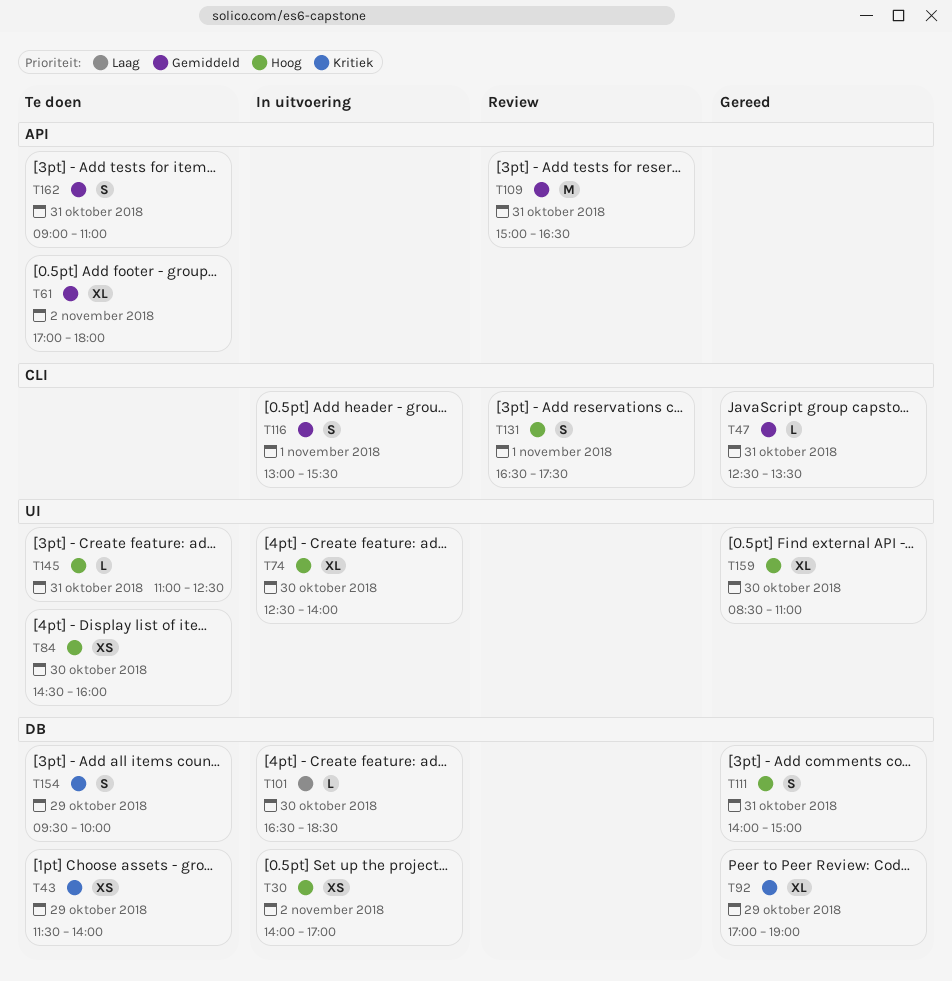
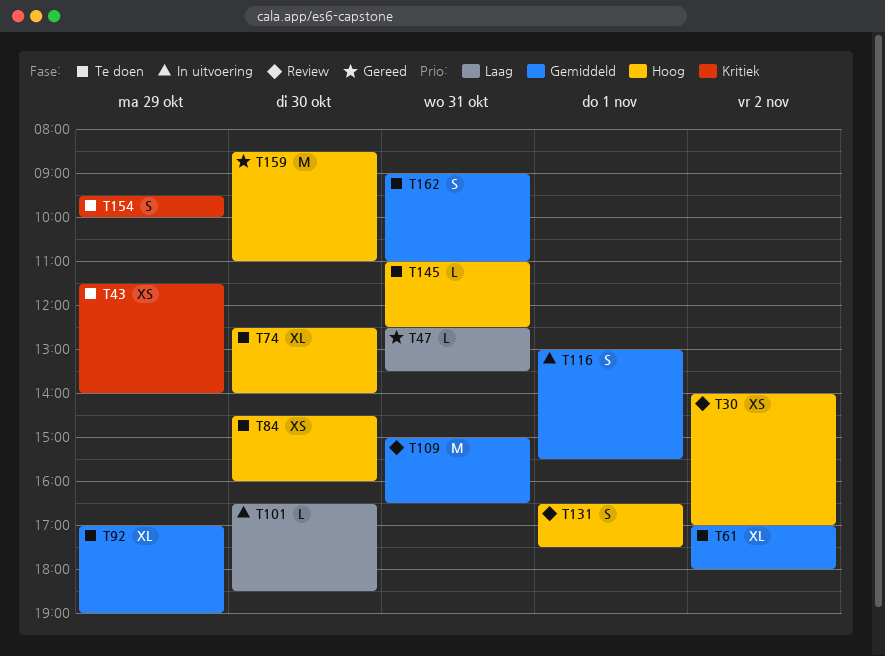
T30, status: In uitvoering -> Review
T47, priority: Gemiddeld -> Laag
T74, status: In uitvoering -> Te doen
T92, status: Gereed -> Te doen
T92, priority: Kritiek -> Gemiddeld
T111: present -> none
T159, estimate: XL -> M

